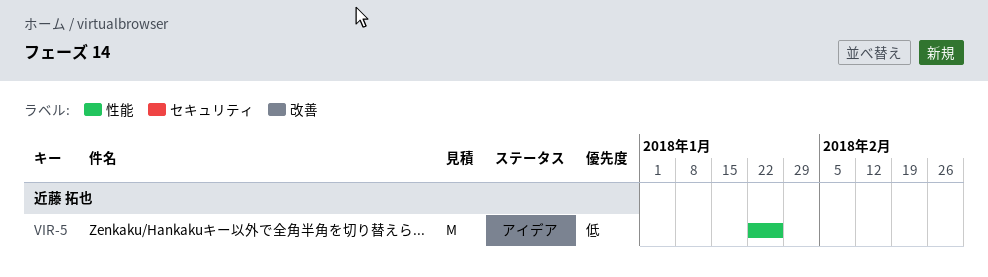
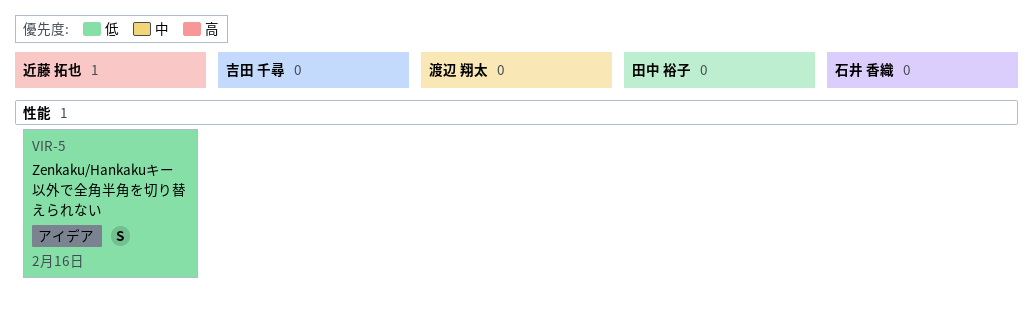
VIR-5, estimate: M -> S
VIR-5, due: Jan 26 -> Feb 16

